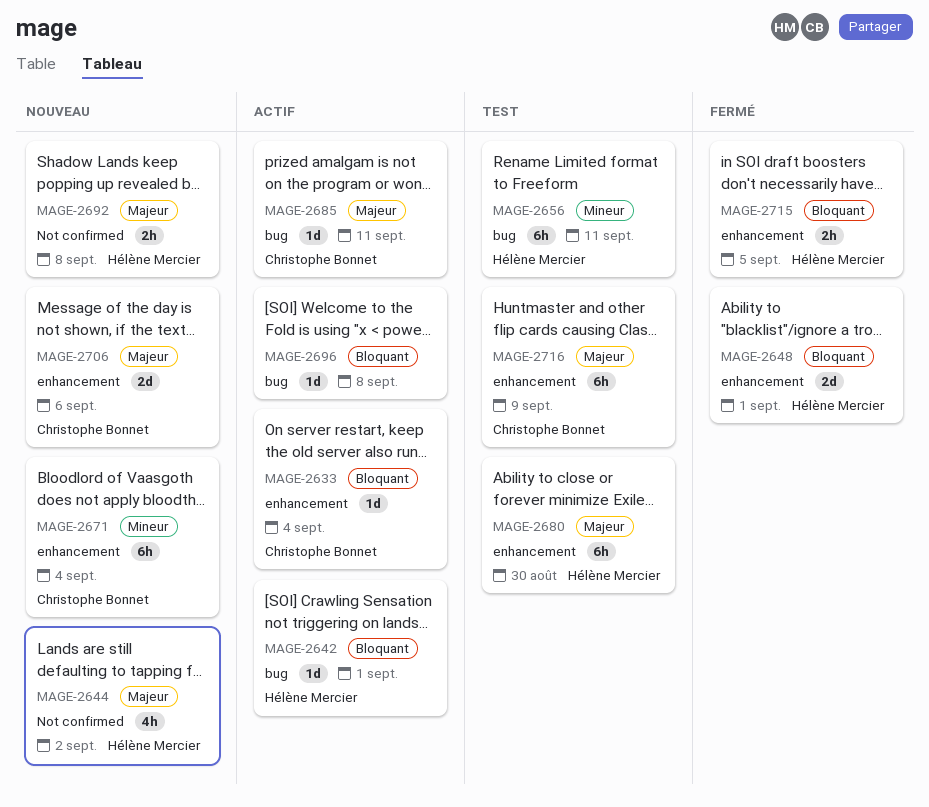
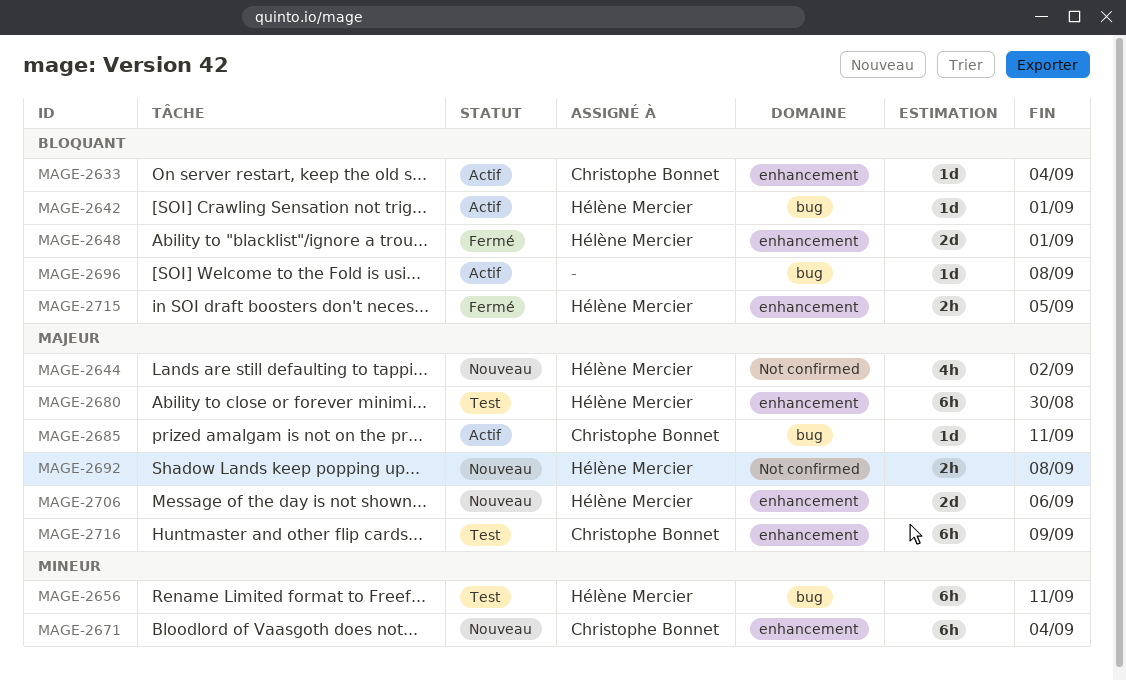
MAGE-2706, owner: Christophe Bonnet -> Hélène Mercier

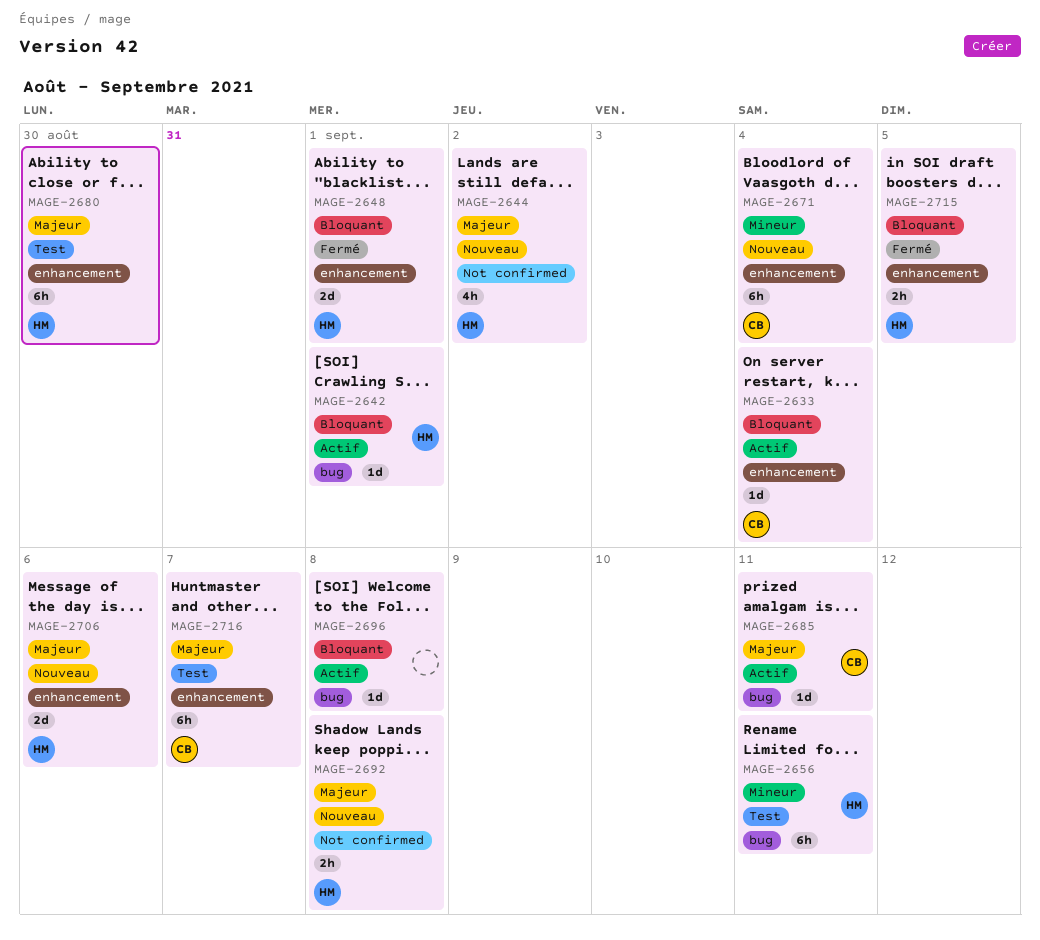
MAGE-2716, due: Sep 9 -> Sep 7

